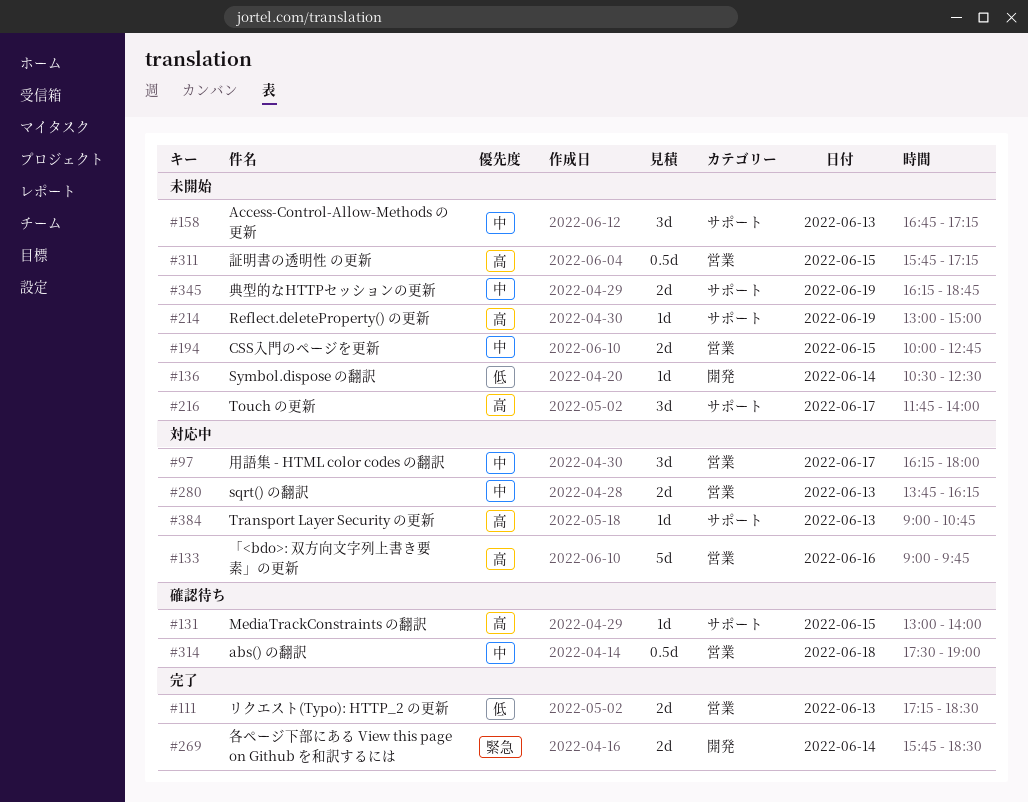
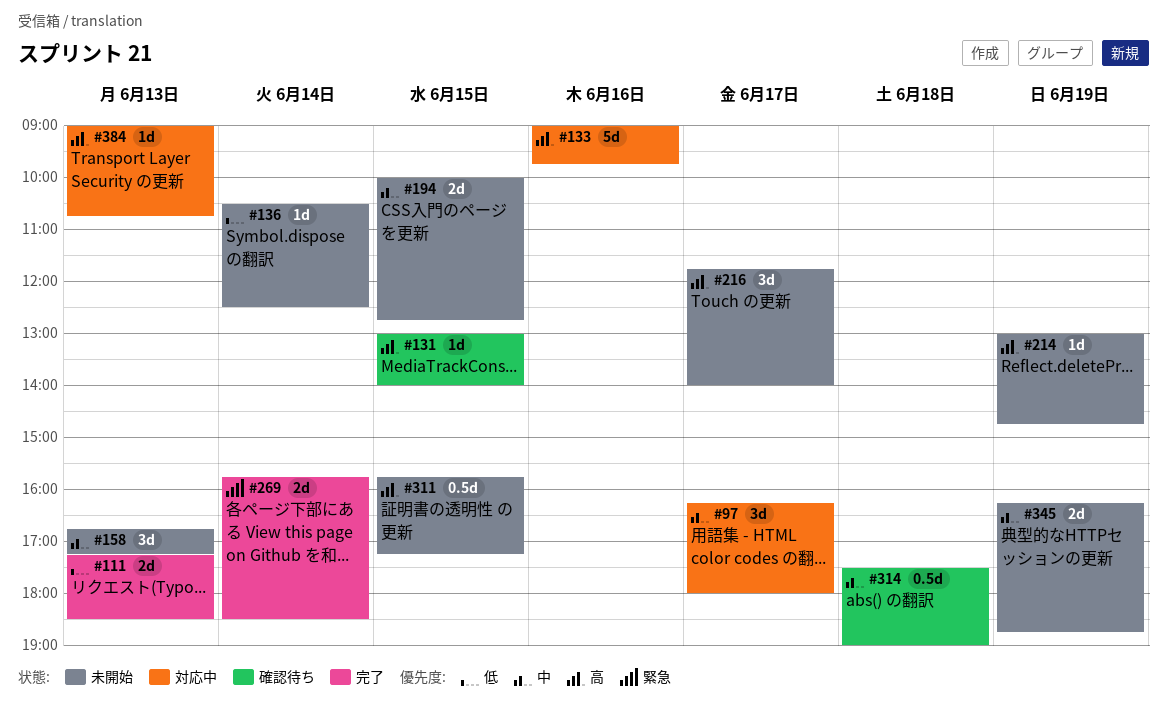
#214, ends: 15:00 -> 14:45
#280: present -> none

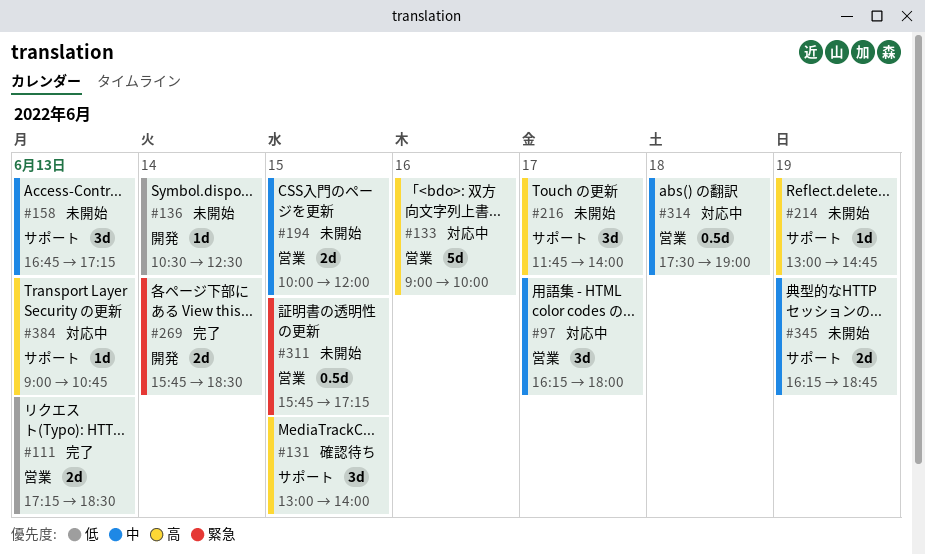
#131, estimate: 1d -> 3d
#133, ends: 09:45 -> 10:00
#194, ends: 12:45 -> 12:00
#311, priority: 高 -> 緊急
#314, status: 確認待ち -> 対応中

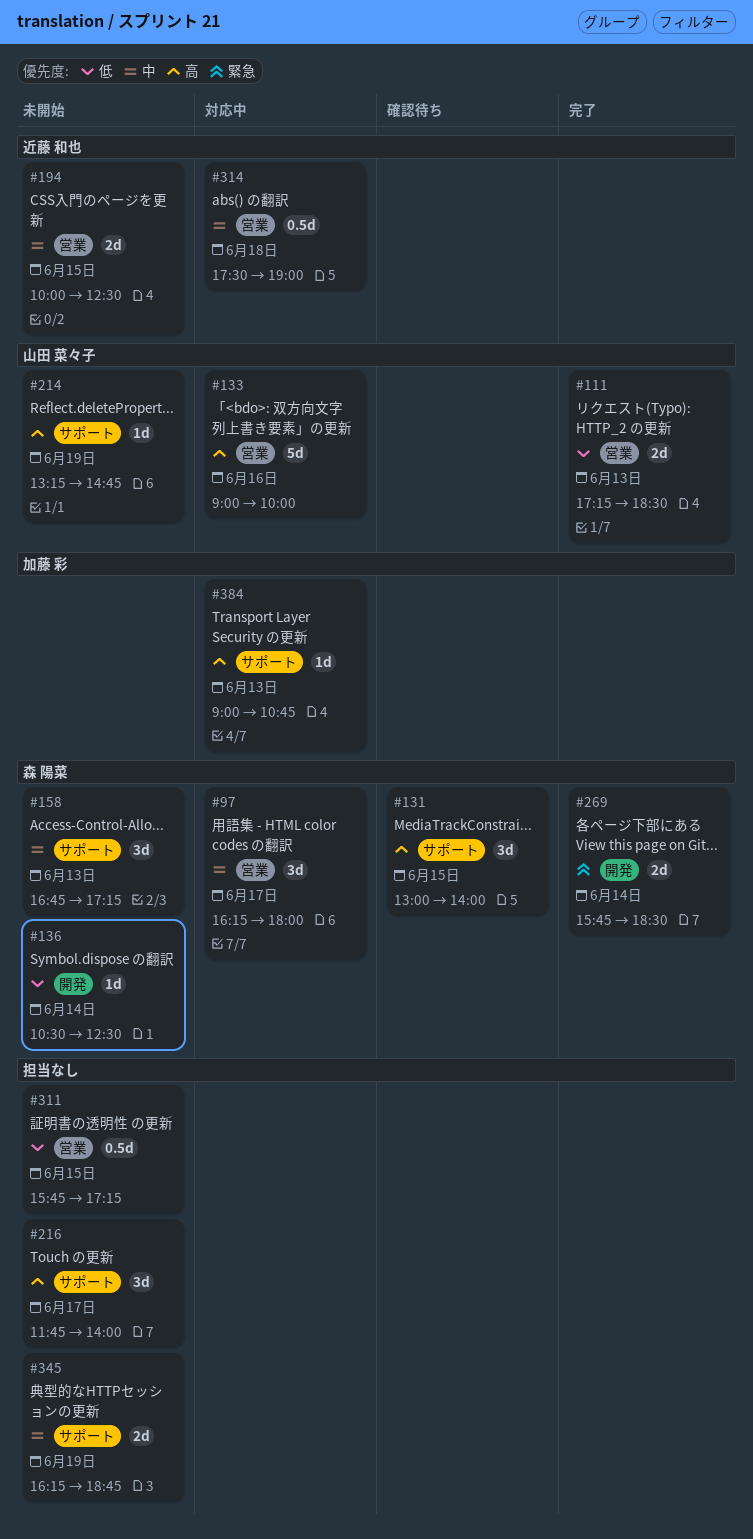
#194, ends: 12:00 -> 12:30
#214, begins: 13:00 -> 13:15
#311, priority: 緊急 -> 低

